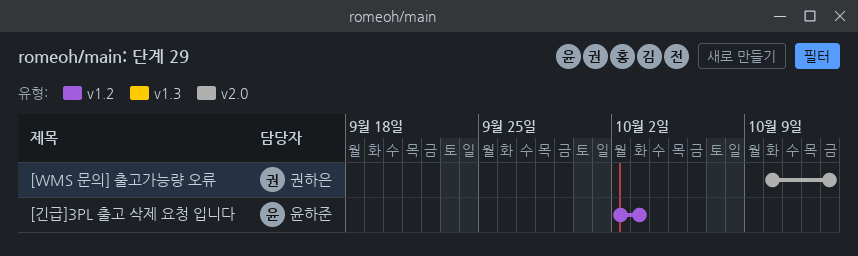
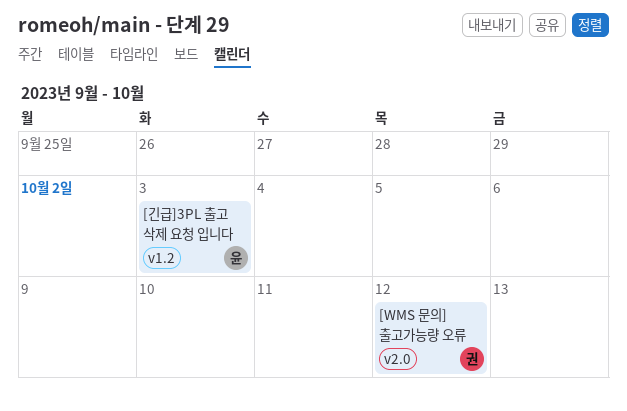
[WMS 문의] 출고가능량 오류, due: Oct 13 -> Oct 12

